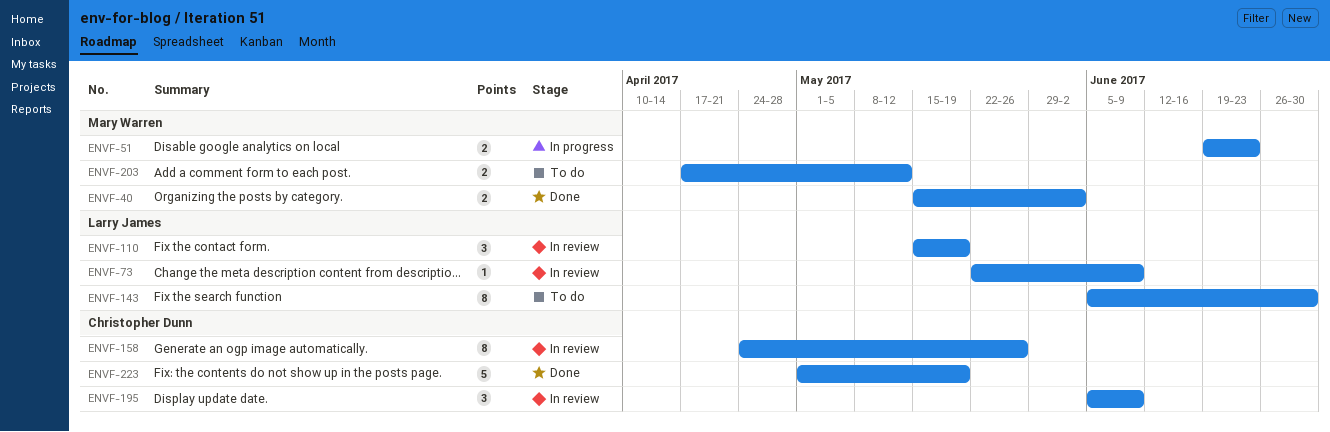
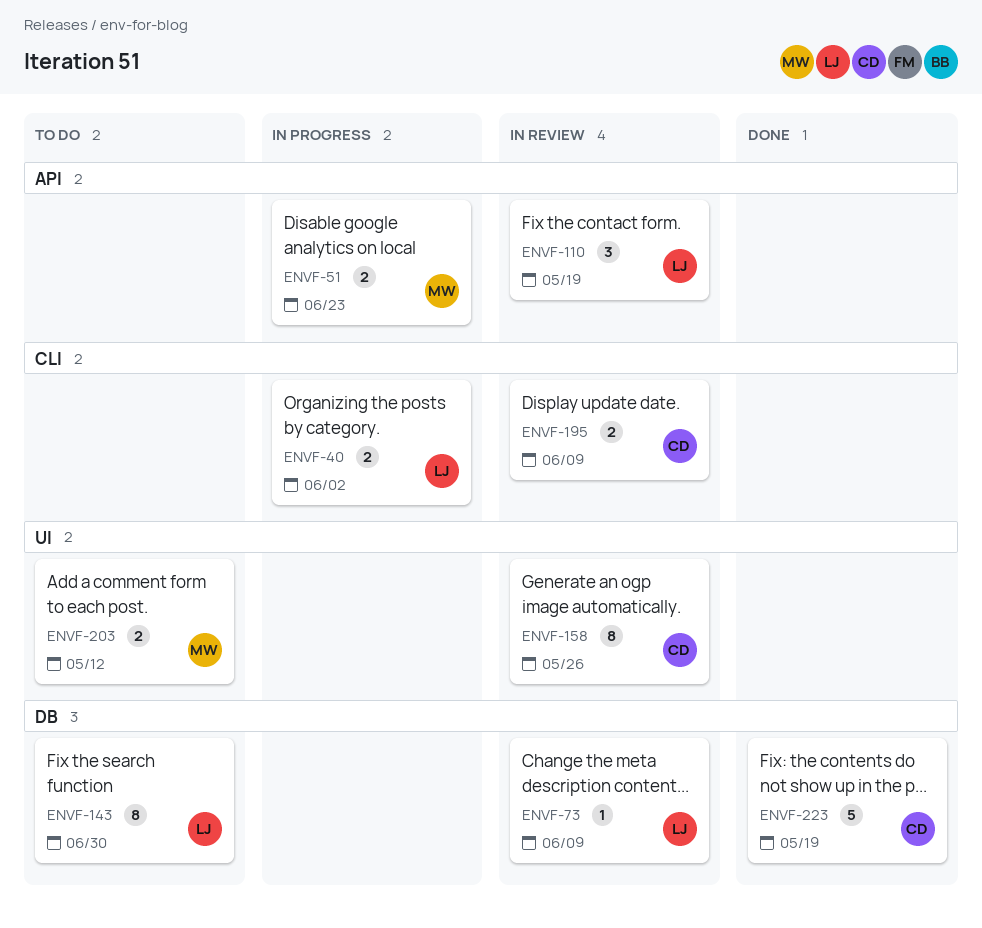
ENVF-40, status: Done -> In progress
ENVF-40, owner: Mary Warren -> Larry James
ENVF-195, estimate: 3 -> 2

